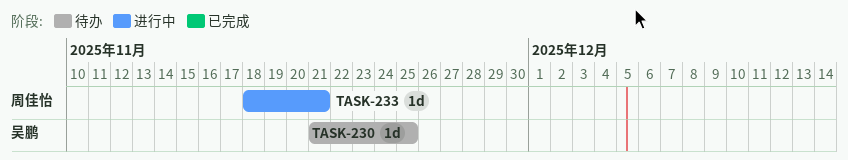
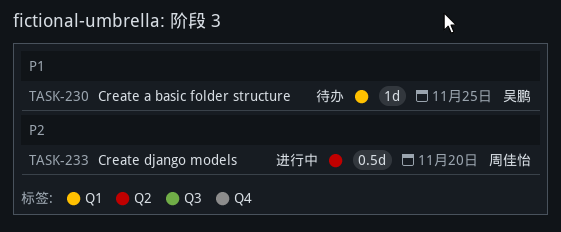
TASK-233, estimate: 1d -> 0.5d
TASK-233, due: Nov 21 -> Nov 20

